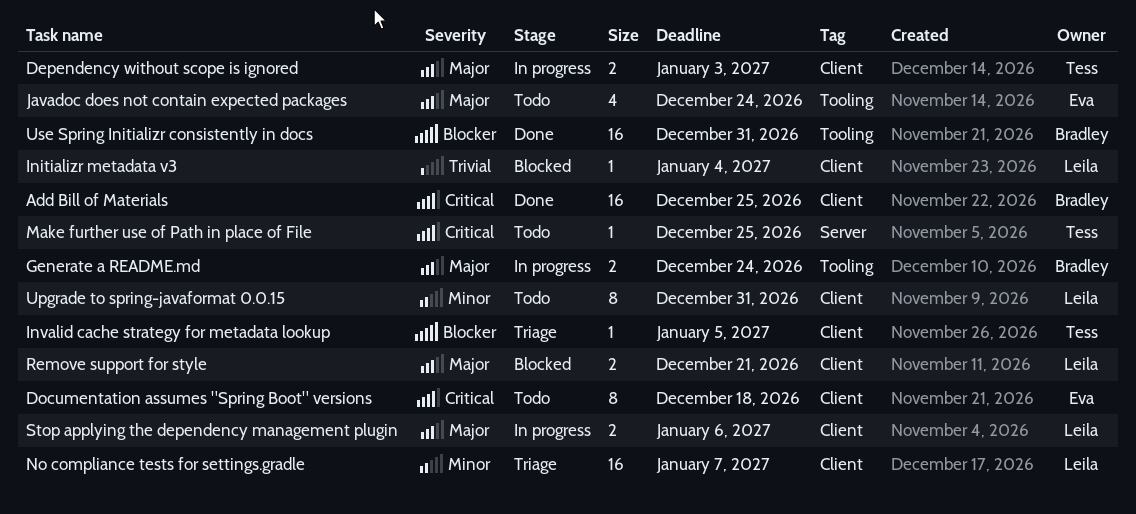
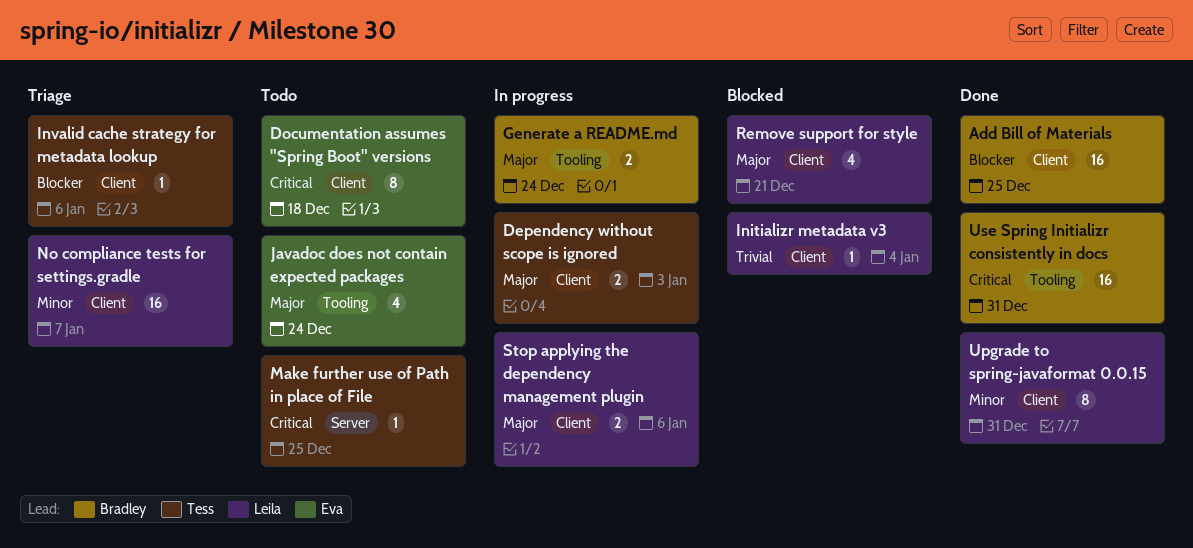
Add Bill of Materials, priority: Critical -> Blocker
Invalid cache strategy for metadata lookup, due: Jan 5 -> Jan 6
Remove support for style, estimate: 2 -> 4
Upgrade to spring-javaformat 0.0.15, status: Todo -> Done
Use Spring Initializr consistently in docs, priority: Blocker -> Critical

